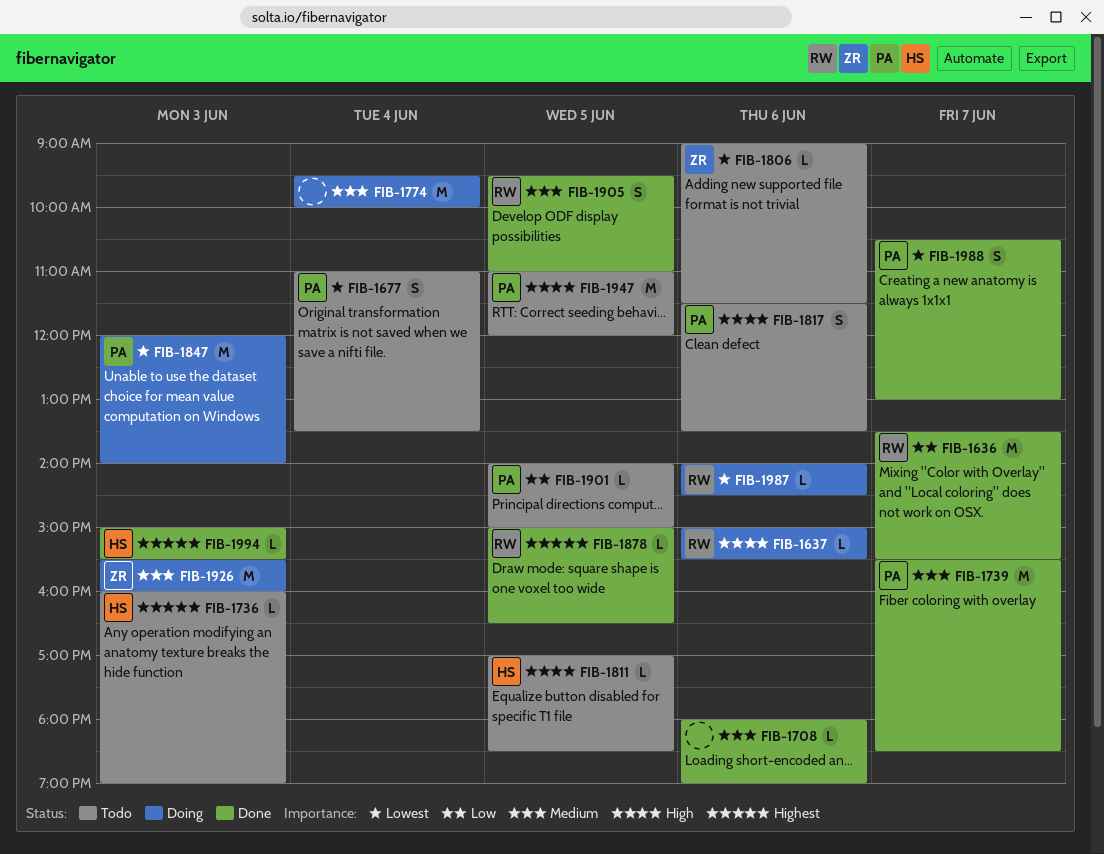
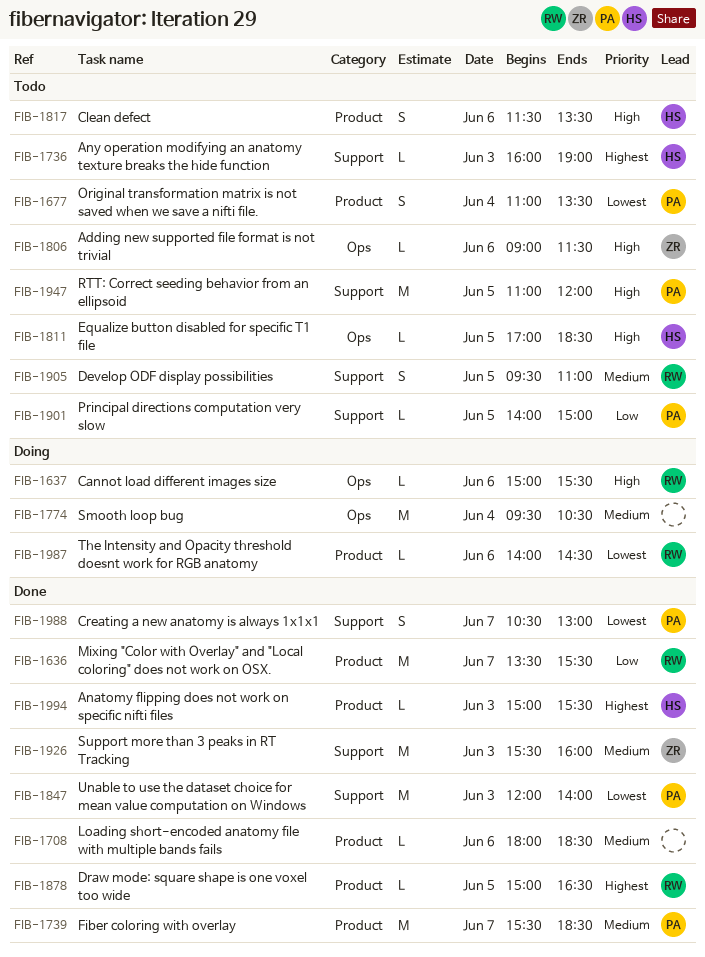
FIB-1708, ends: 19:00 -> 18:30
FIB-1774, ends: 10:00 -> 10:30
FIB-1806, priority: Lowest -> High
FIB-1817, owner: PA -> HS
FIB-1847, status: Doing -> Done
FIB-1905, status: Done -> Todo
FIB-1926, status: Doing -> Done

